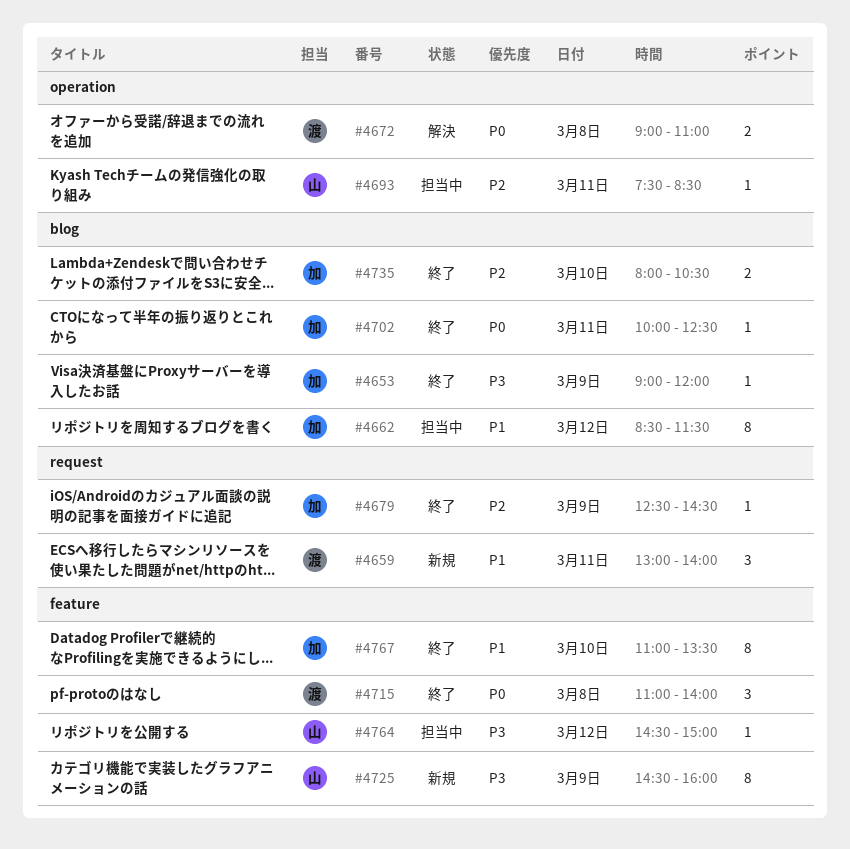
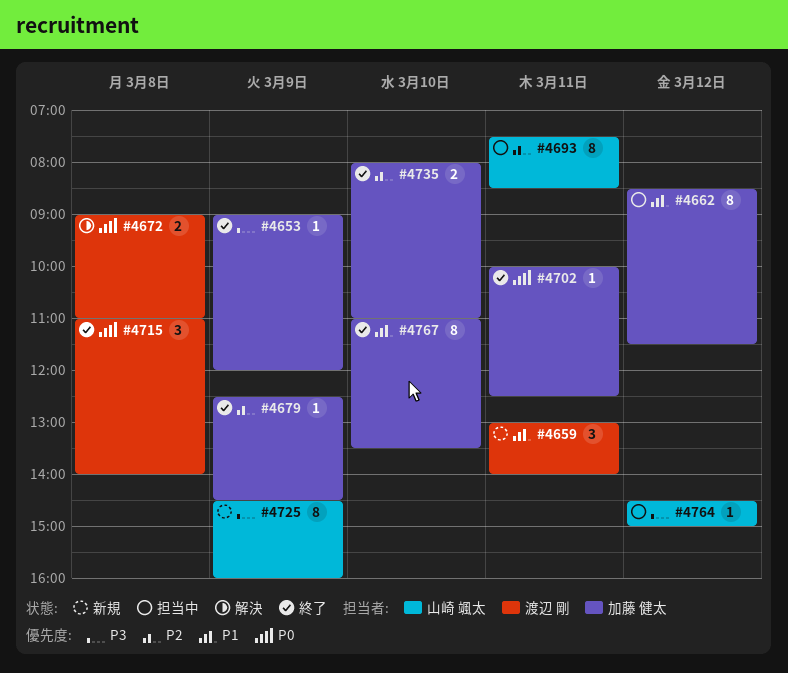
#4693, estimate: 1 -> 8
#4735, ends: 10:30 -> 11:00

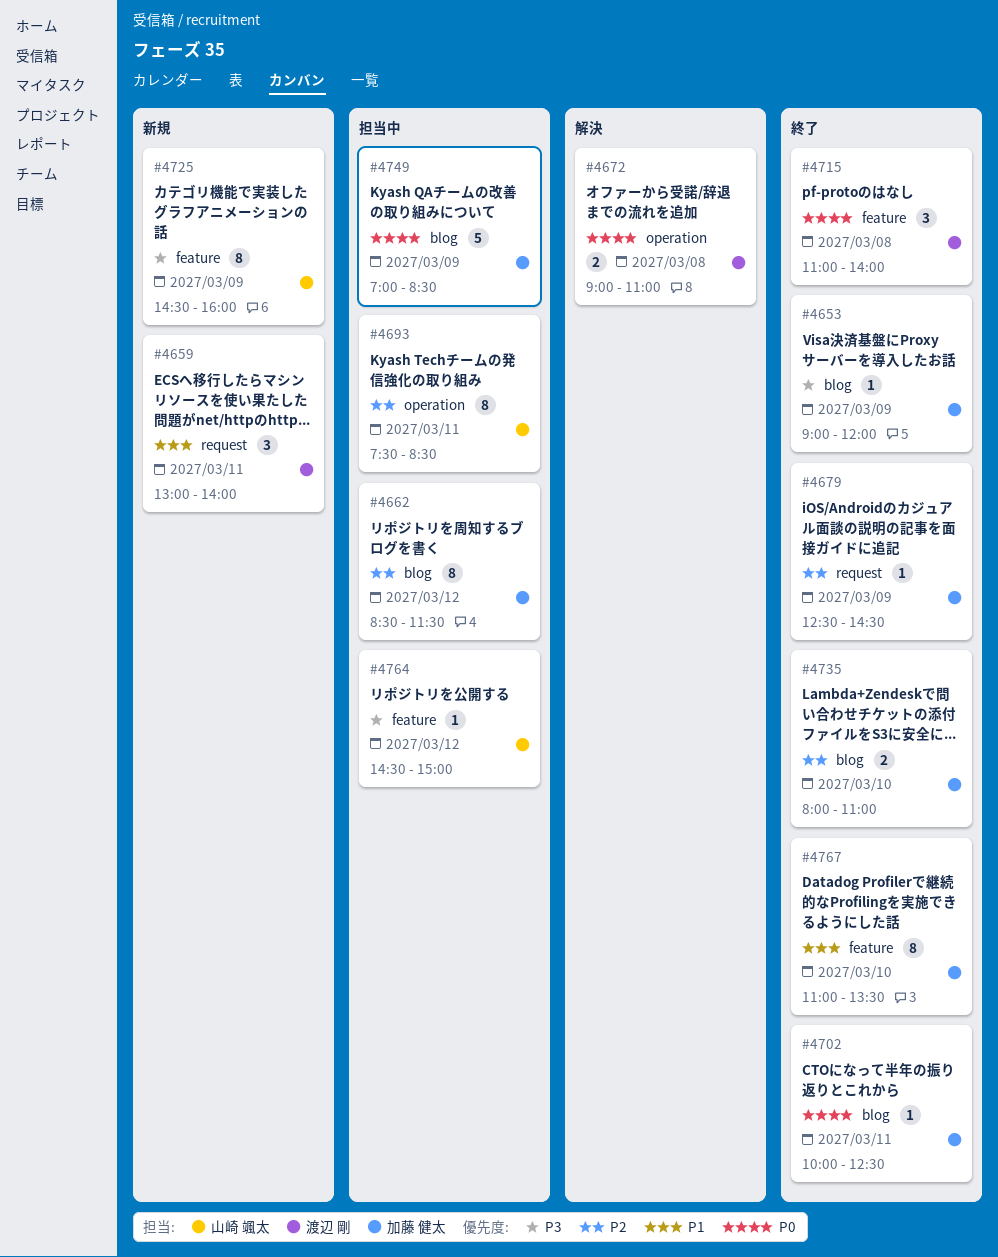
#4662, priority: P1 -> P2
#4749: none -> present

